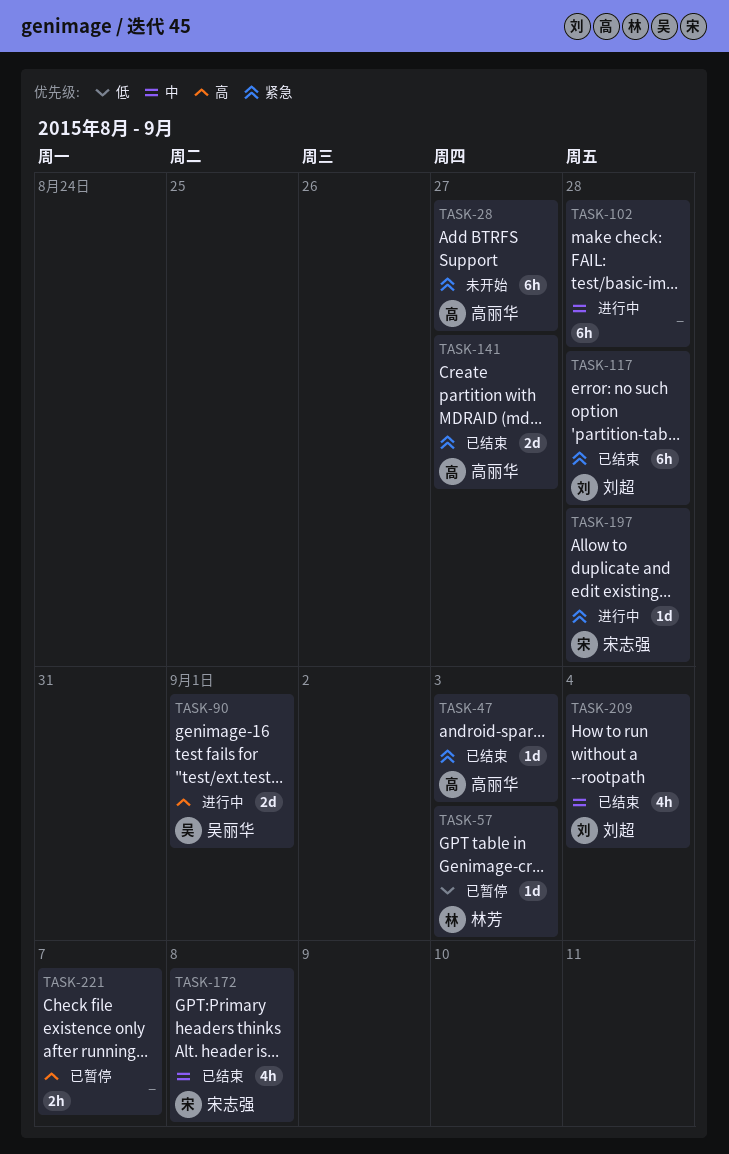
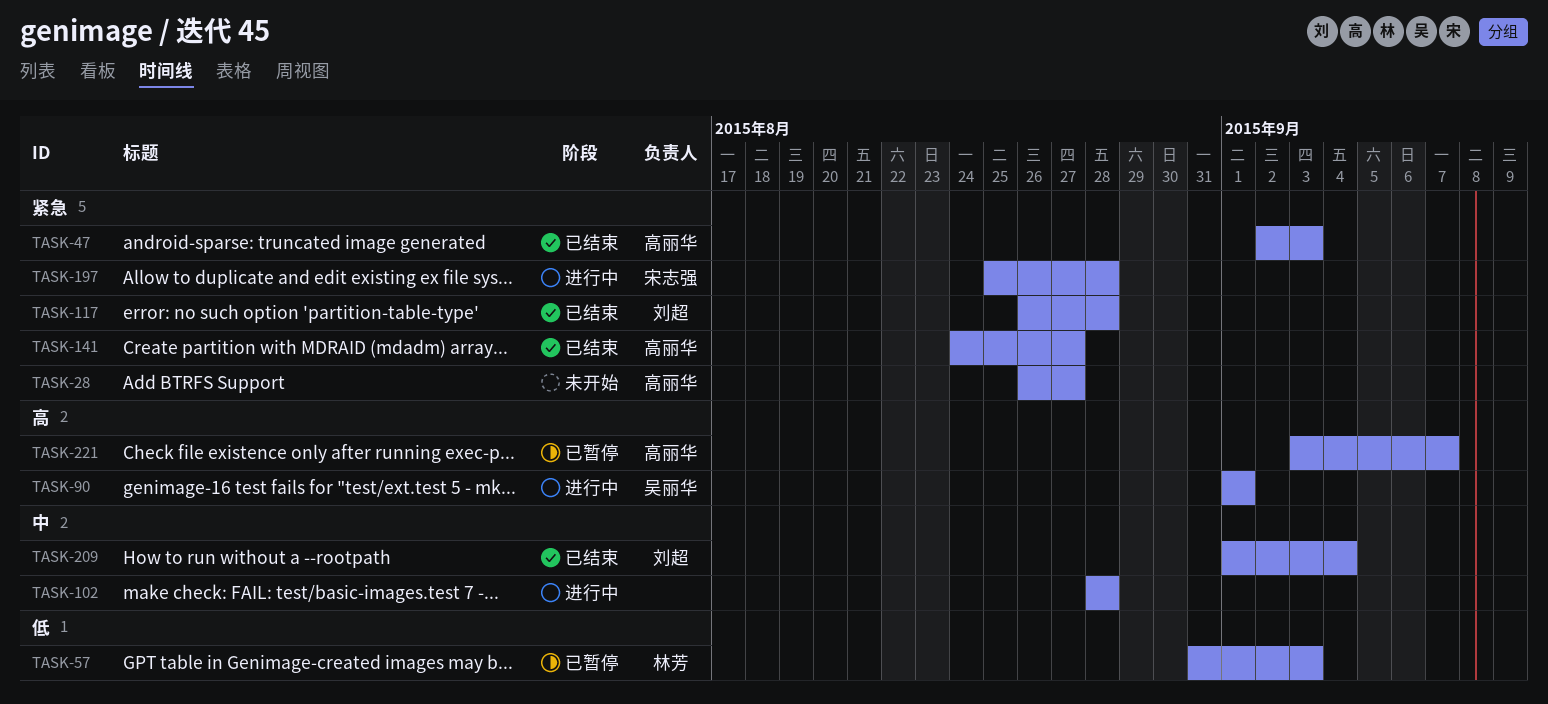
TASK-172: present -> none
TASK-221, owner: none -> 高丽华

